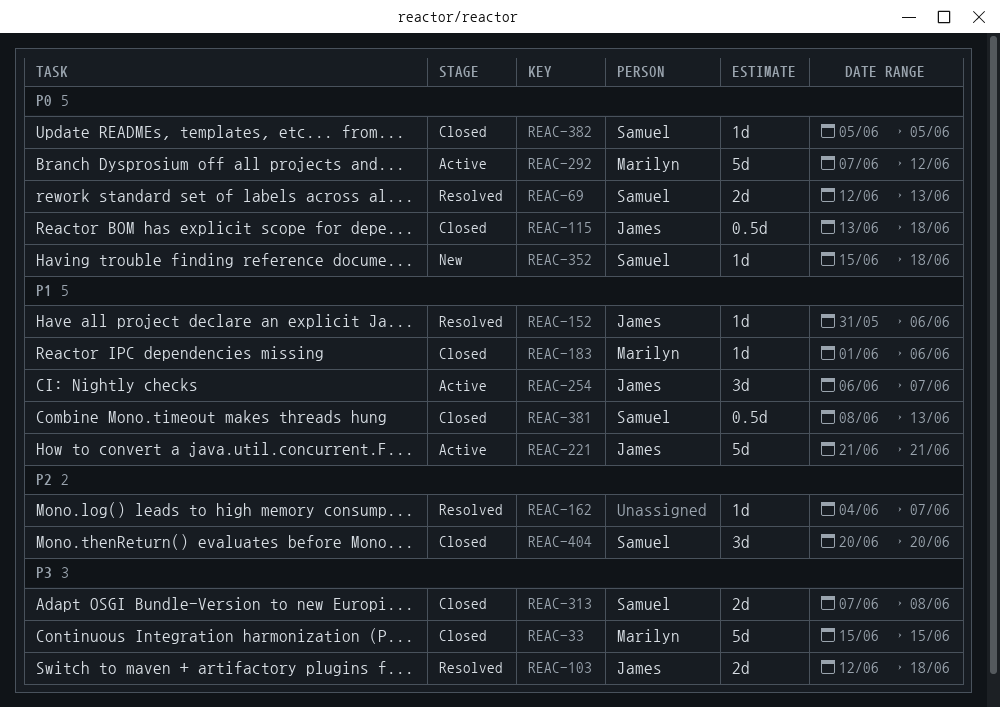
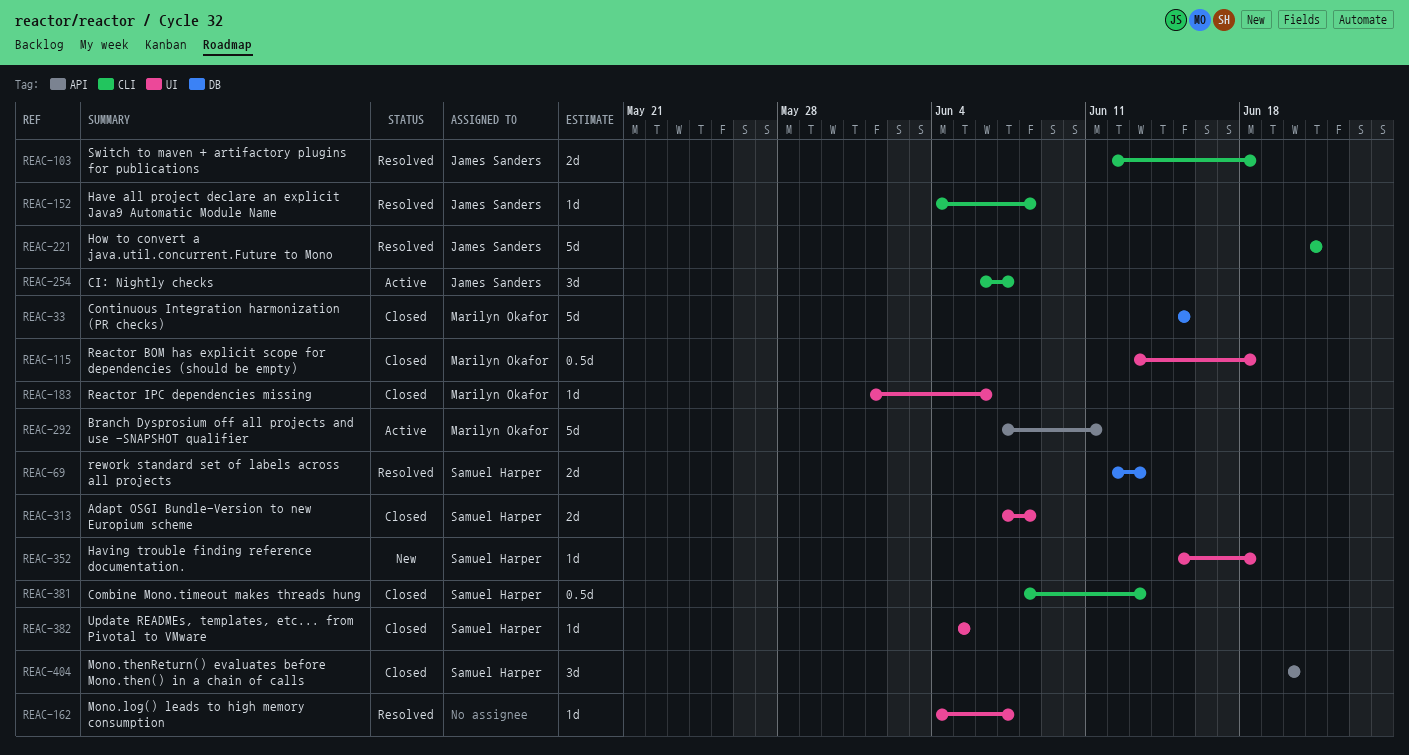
REAC-115, owner: James Sanders -> Marilyn Okafor
REAC-152, start: May 31 -> Jun 4
REAC-152, due: Jun 6 -> Jun 8
REAC-221, status: Active -> Resolved
REAC-292, due: Jun 12 -> Jun 11

